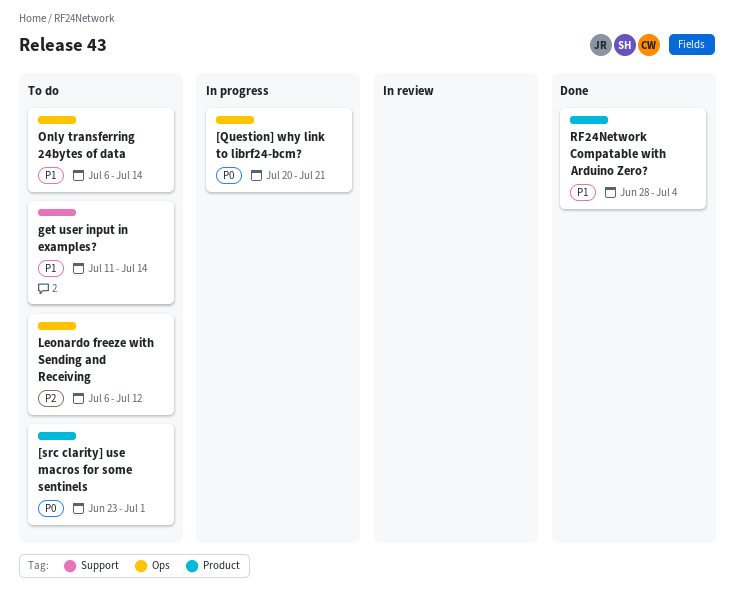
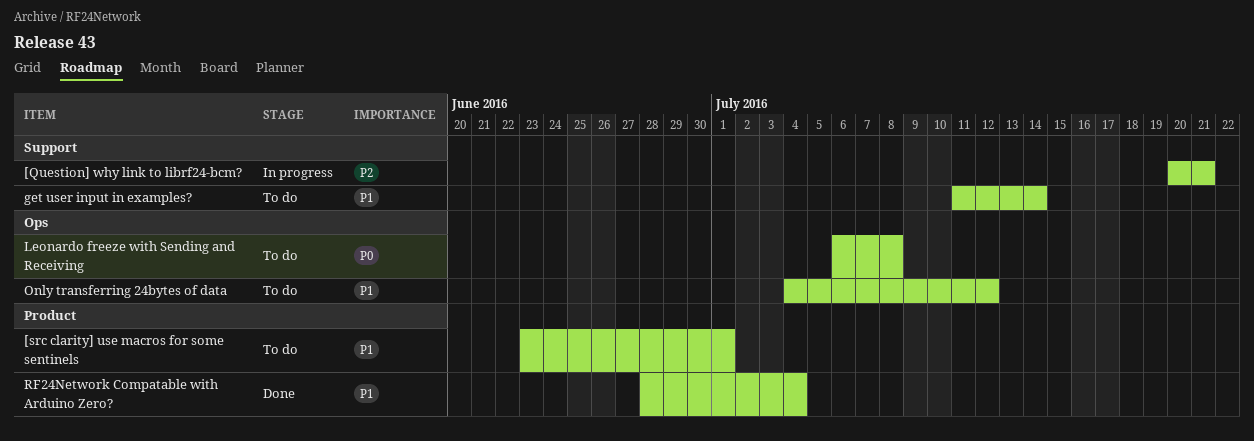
[Question] why link to librf24-bcm?, priority: P0 -> P2
[Question] why link to librf24-bcm?, label: Ops -> Support
[src clarity] use macros for some sentinels, priority: P0 -> P1
Leonardo freeze with Sending and Receiving, priority: P2 -> P0
Leonardo freeze with Sending and Receiving, due: Jul 12 -> Jul 8
Only transferring 24bytes of data, start: Jul 6 -> Jul 4
Only transferring 24bytes of data, due: Jul 14 -> Jul 12

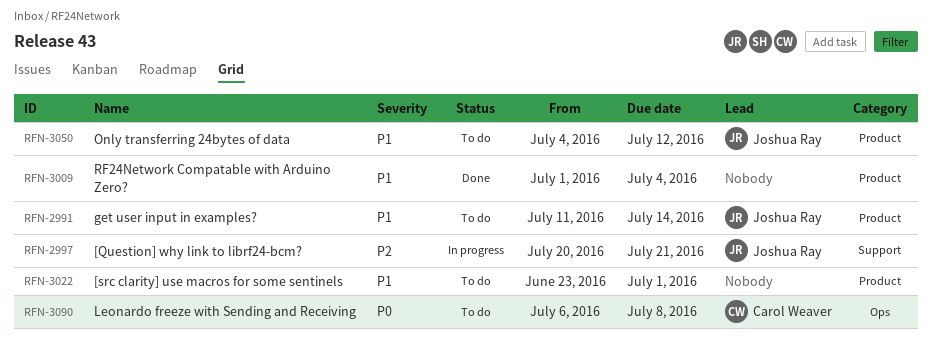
get user input in examples?, label: Support -> Product
Only transferring 24bytes of data, label: Ops -> Product
RF24Network Compatable with Arduino Zero?, start: Jun 28 -> Jul 1

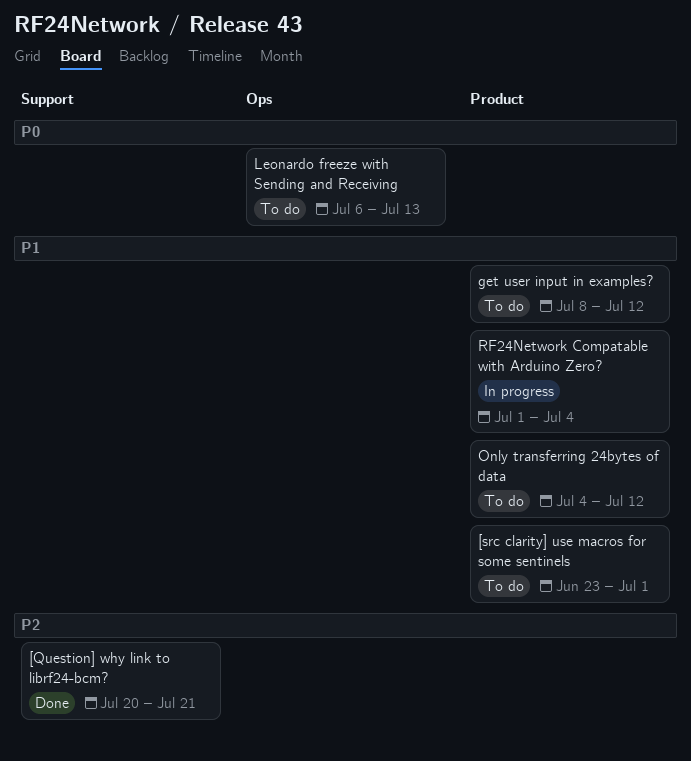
[Question] why link to librf24-bcm?, status: In progress -> Done
get user input in examples?, start: Jul 11 -> Jul 8
get user input in examples?, due: Jul 14 -> Jul 12
Leonardo freeze with Sending and Receiving, due: Jul 8 -> Jul 13
RF24Network Compatable with Arduino Zero?, status: Done -> In progress

